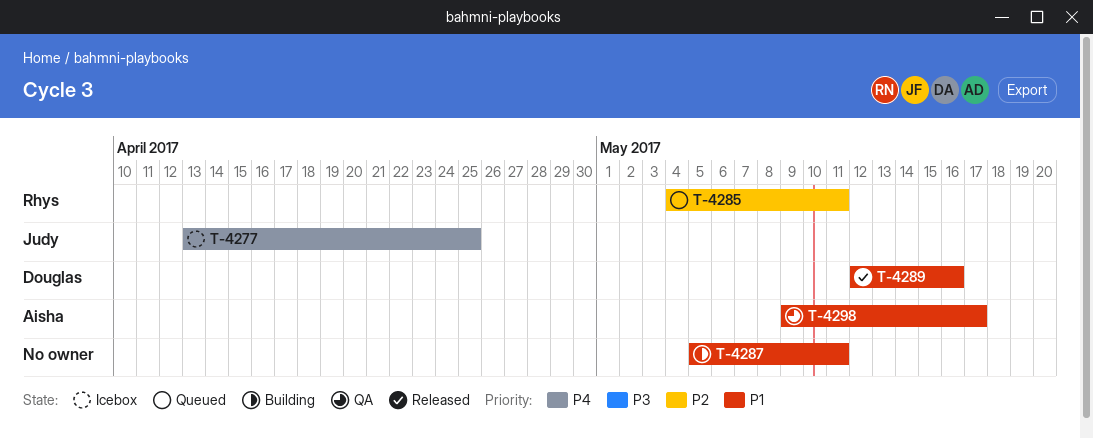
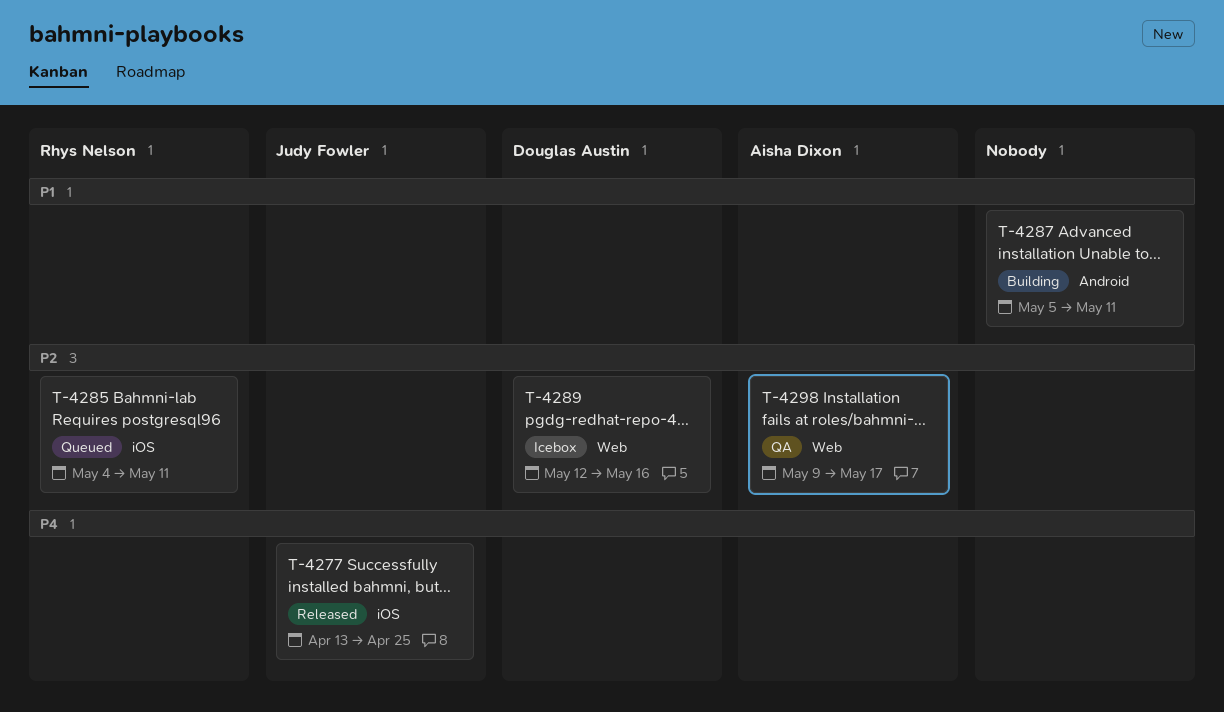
T-4277, status: Icebox -> Released
T-4289, status: Released -> Icebox
T-4289, priority: P1 -> P2
T-4298, priority: P1 -> P2

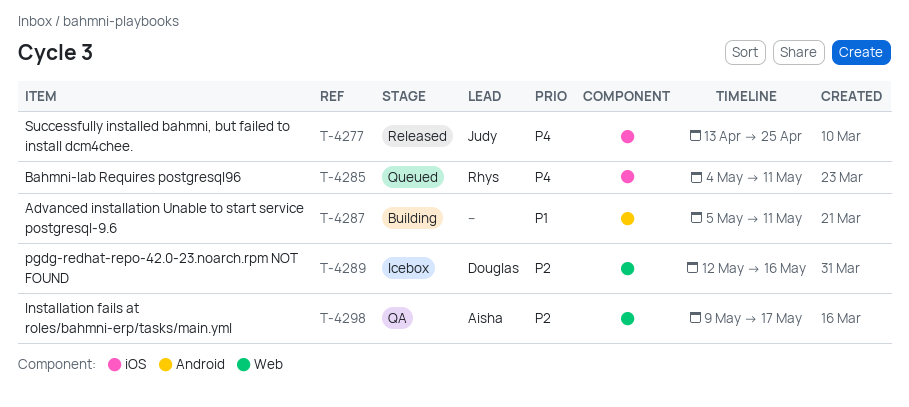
T-4285, priority: P2 -> P4

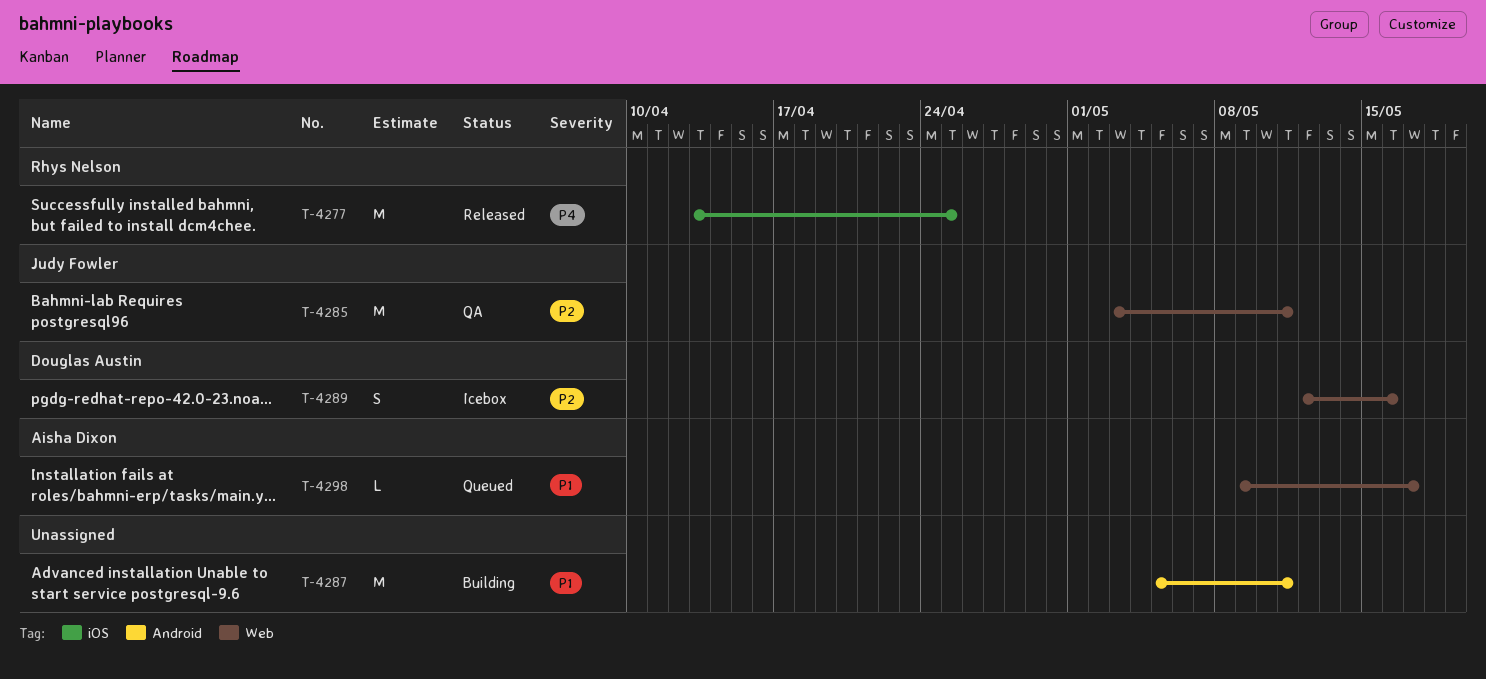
T-4277, owner: Judy Fowler -> Rhys Nelson
T-4285, status: Queued -> QA
T-4285, owner: Rhys Nelson -> Judy Fowler
T-4285, priority: P4 -> P2
T-4285, label: iOS -> Web
T-4285, start: May 4 -> May 3
T-4298, status: QA -> Queued
T-4298, priority: P2 -> P1

